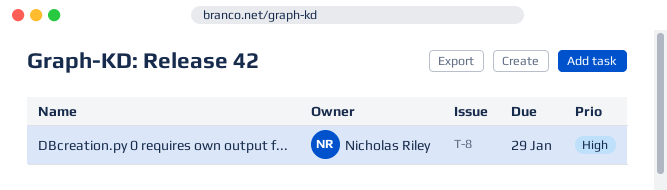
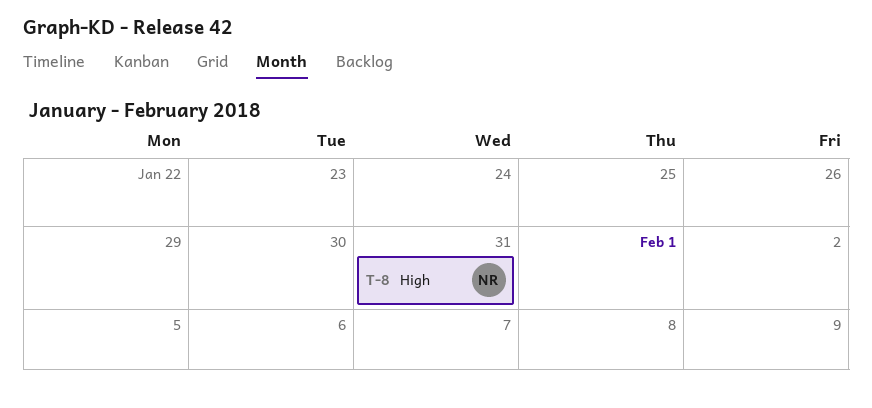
T-8, due: Jan 29 -> Jan 31

